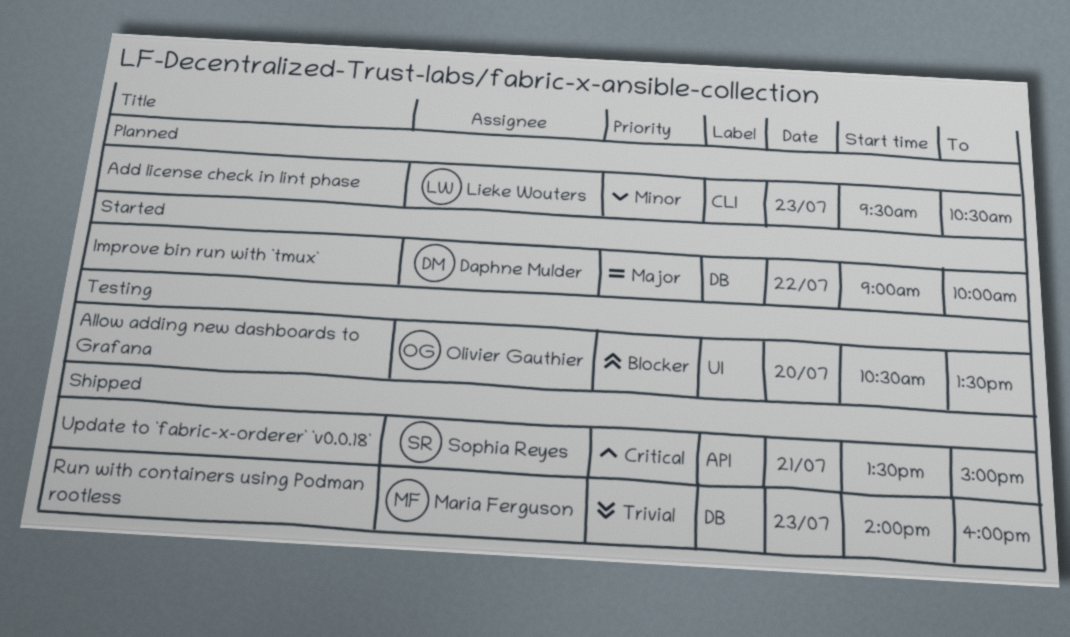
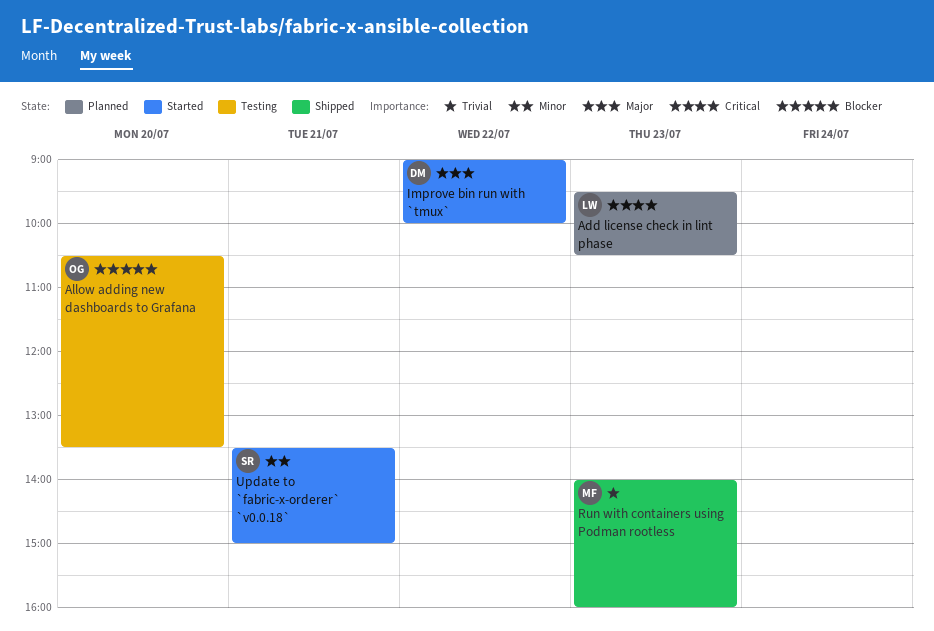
Add license check in lint phase, priority: Minor -> Critical
Update to `fabric-x-orderer` `v0.0.18`, status: Shipped -> Started
Update to `fabric-x-orderer` `v0.0.18`, priority: Critical -> Minor

